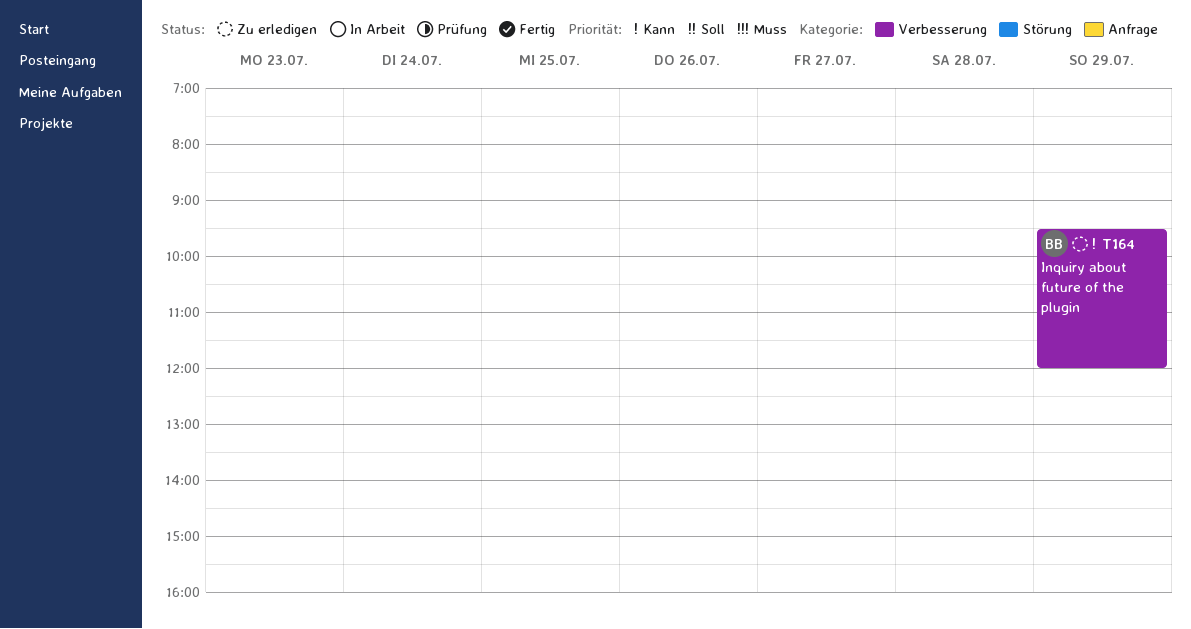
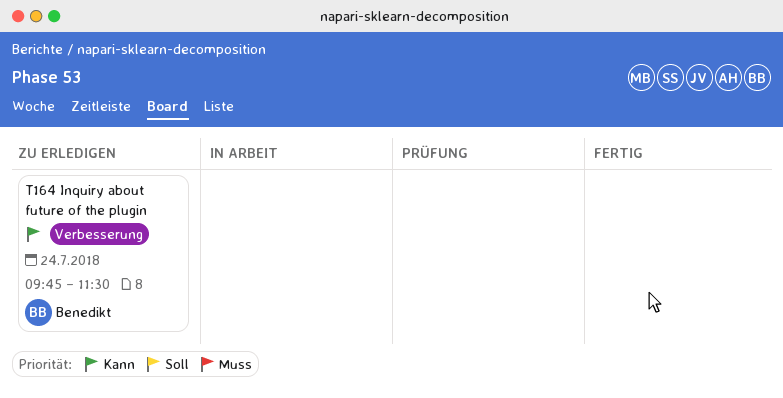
T164, day: Jul 29 -> Jul 24
T164, begins: 09:30 -> 09:45
T164, ends: 12:00 -> 11:30

